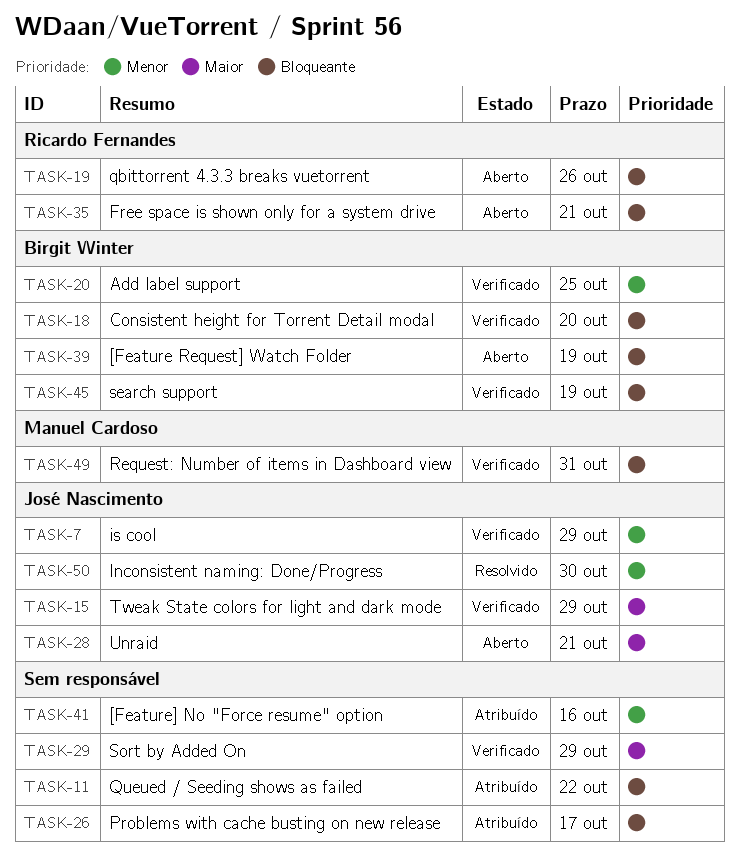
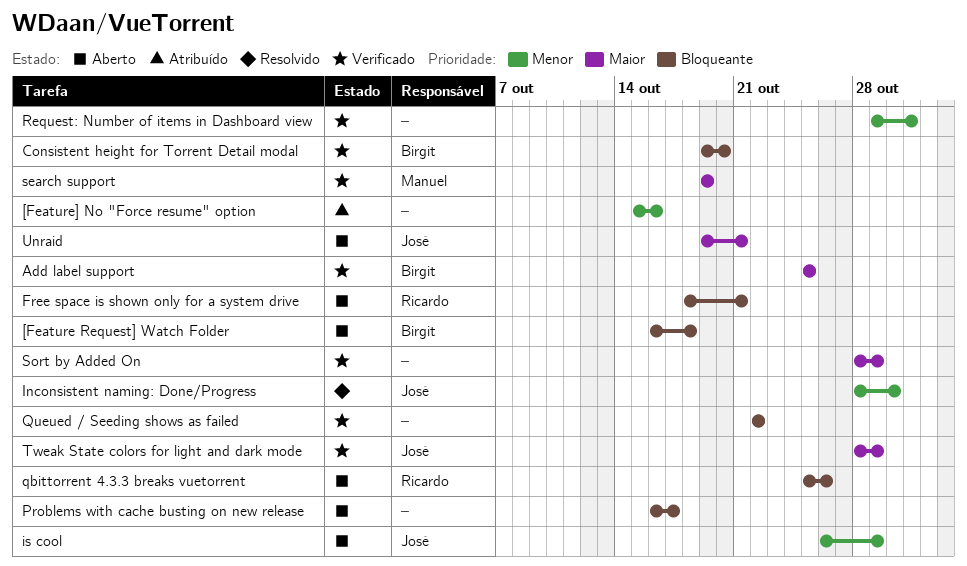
[Feature Request] Watch Folder, due: Oct 19 -> Oct 18
Add label support, priority: Menor -> Maior
is cool, status: Verificado -> Aberto
Problems with cache busting on new release, status: Atribuído -> Aberto
Queued / Seeding shows as failed, status: Atribuído -> Verificado
Request: Number of items in Dashboard view, owner: Manuel Cardoso -> none
Request: Number of items in Dashboard view, priority: Bloqueante -> Menor
search support, owner: Birgit Winter -> Manuel Cardoso
search support, priority: Bloqueante -> Maior

